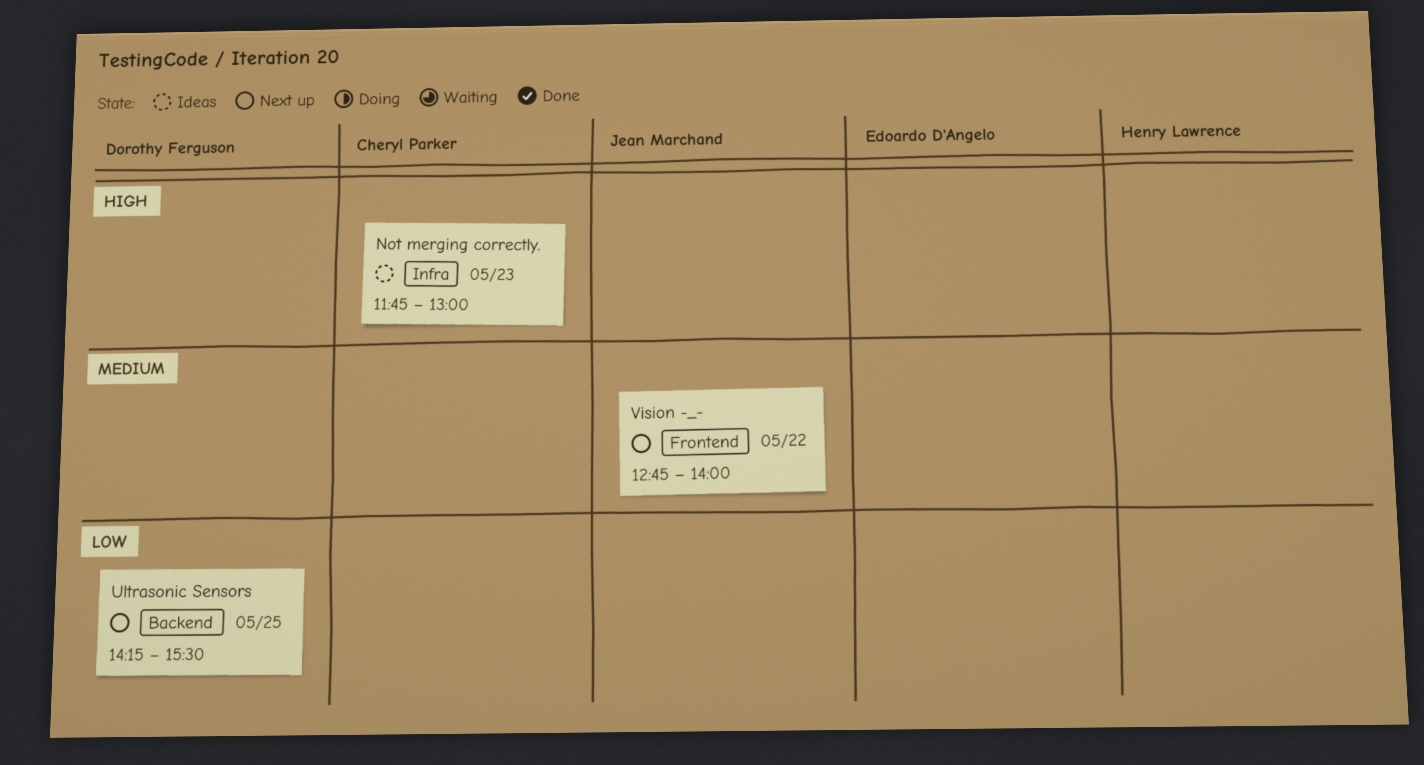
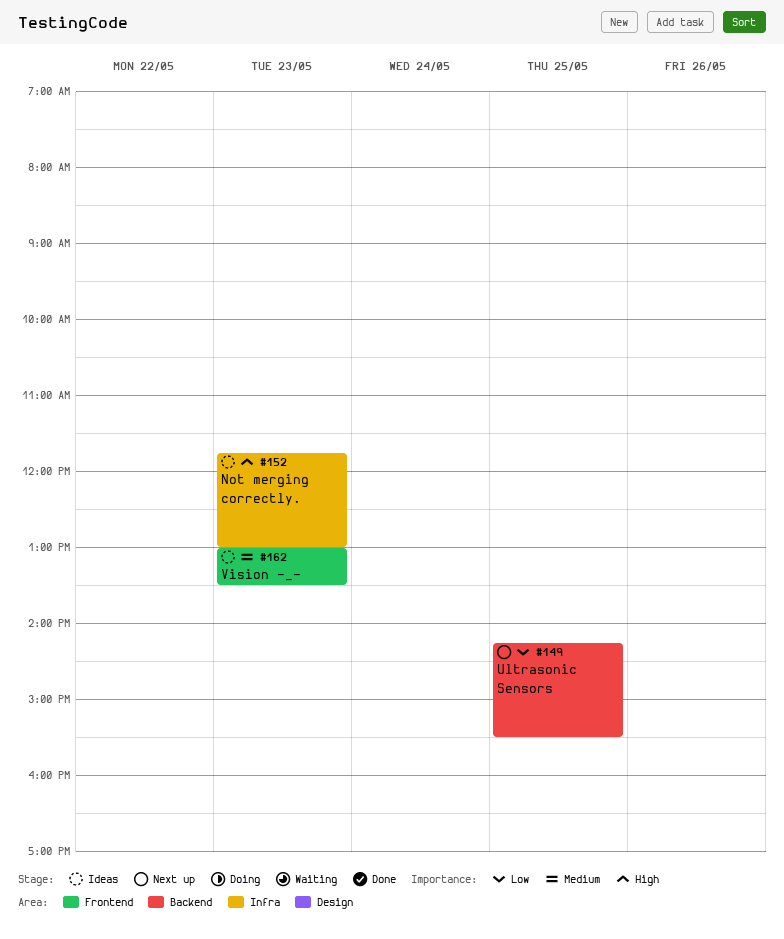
Vision -_-, status: Next up -> Ideas
Vision -_-, day: May 22 -> May 23
Vision -_-, begins: 12:45 -> 13:00
Vision -_-, ends: 14:00 -> 13:30

